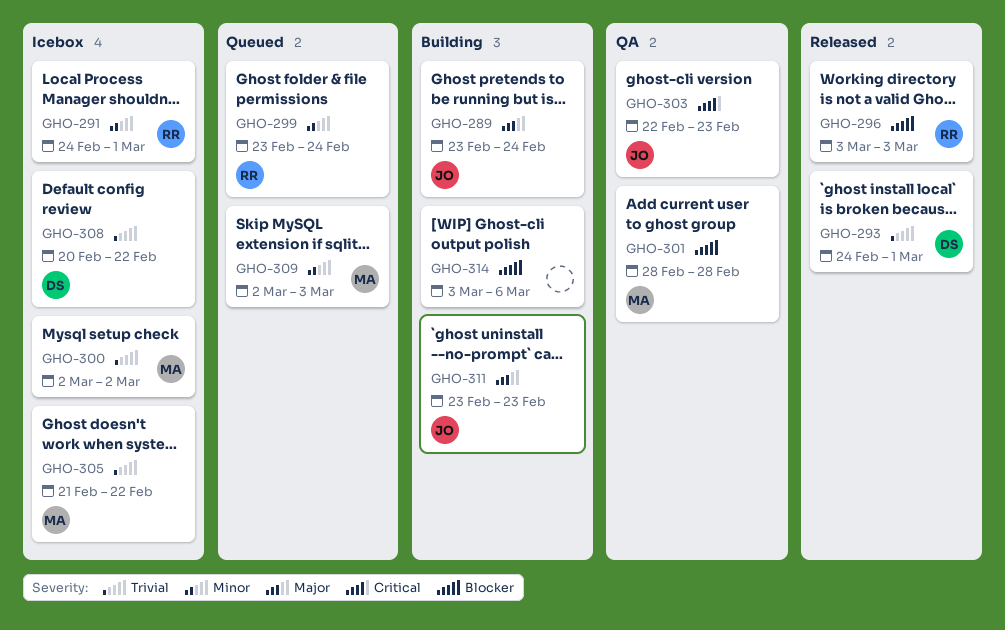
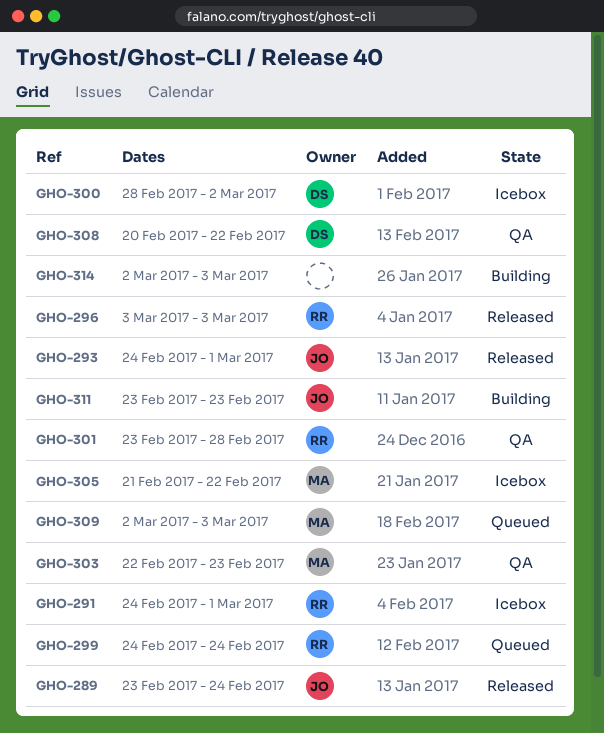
GHO-289, status: Building -> Released
GHO-293, owner: DS -> JO
GHO-299, start: Feb 23 -> Feb 24
GHO-300, owner: MA -> DS
GHO-300, start: Mar 2 -> Feb 28
GHO-301, owner: MA -> RR
GHO-301, start: Feb 28 -> Feb 23
GHO-303, owner: JO -> MA
GHO-308, status: Icebox -> QA
GHO-314, start: Mar 3 -> Mar 2
GHO-314, due: Mar 6 -> Mar 3

